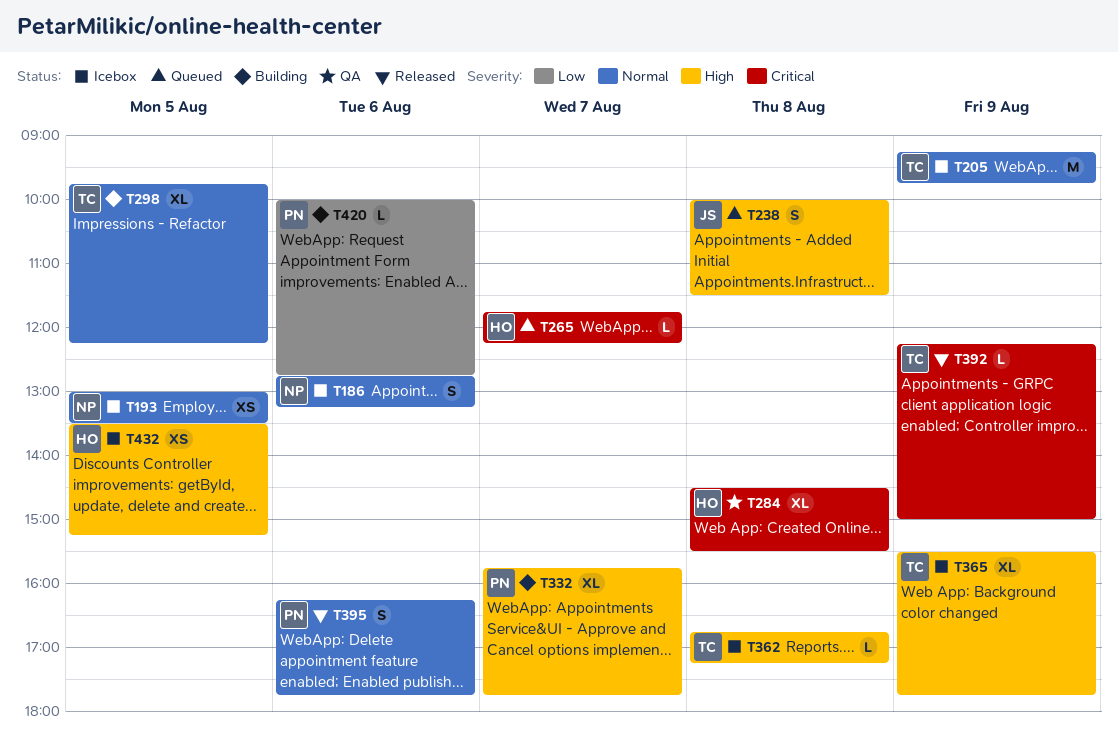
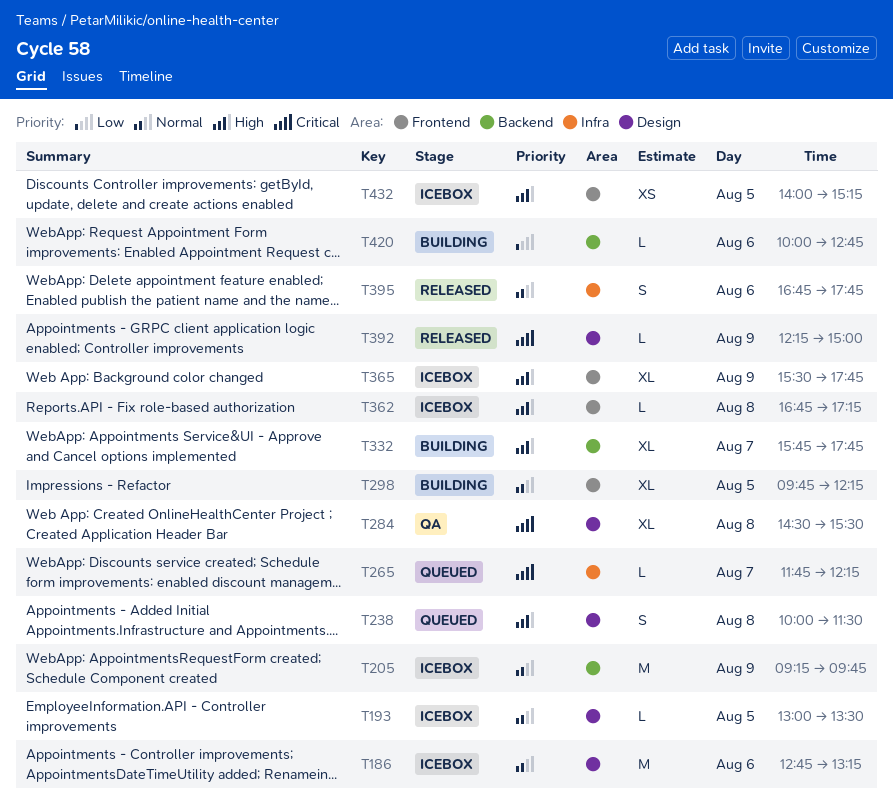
T186, estimate: S -> M
T193, estimate: XS -> L
T395, begins: 16:15 -> 16:45
T432, begins: 13:30 -> 14:00

